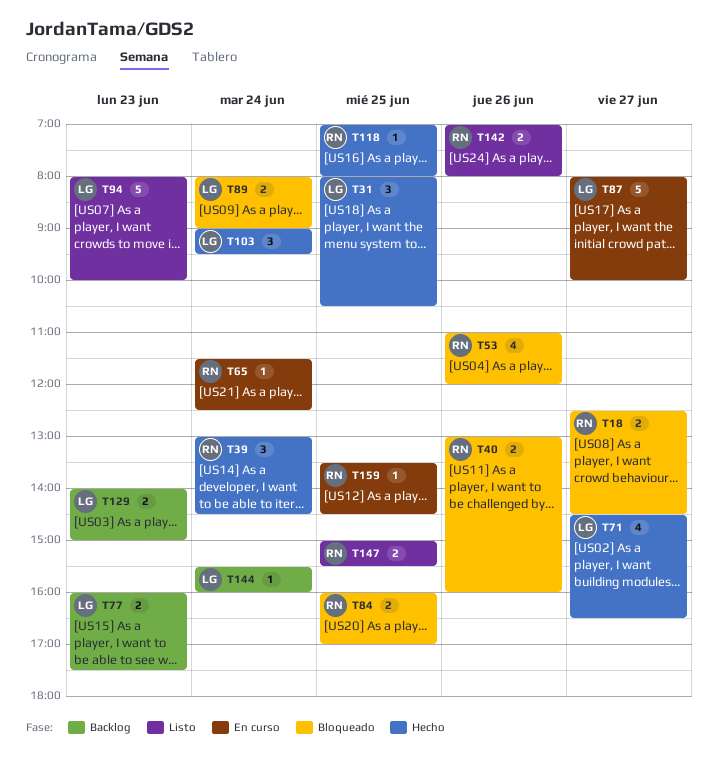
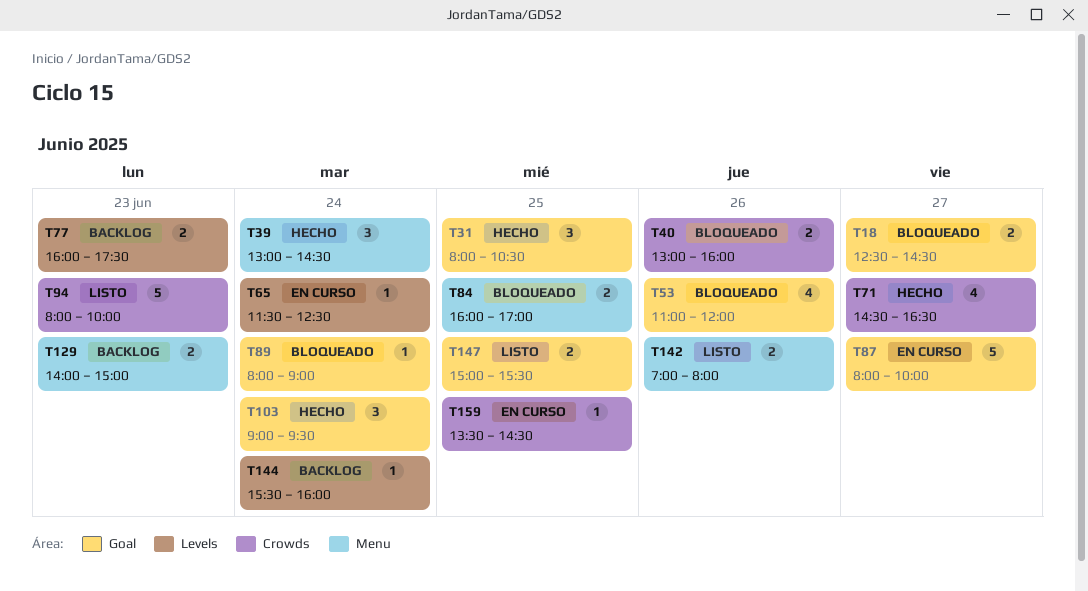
T89, estimate: 2 -> 1
T118: present -> none

